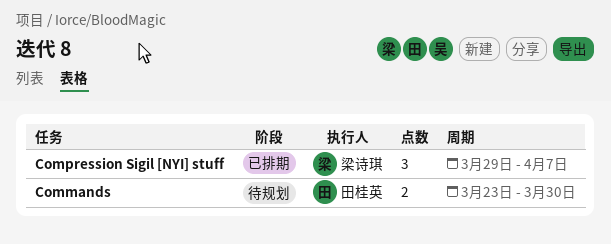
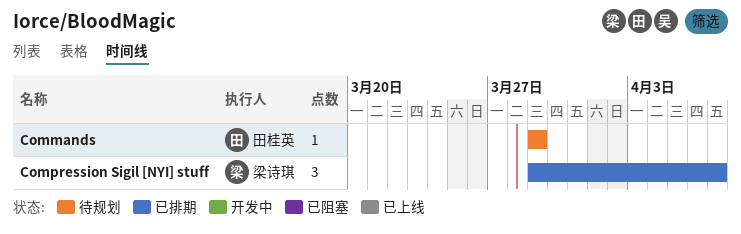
Commands, estimate: 2 -> 1
Commands, start: Mar 23 -> Mar 29
Commands, due: Mar 30 -> Mar 29

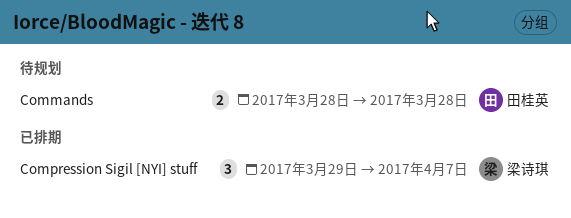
Commands, estimate: 1 -> 2
Commands, start: Mar 29 -> Mar 28
Commands, due: Mar 29 -> Mar 28

